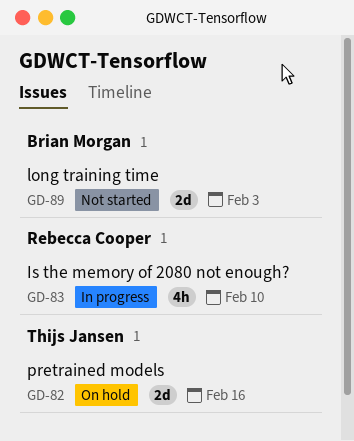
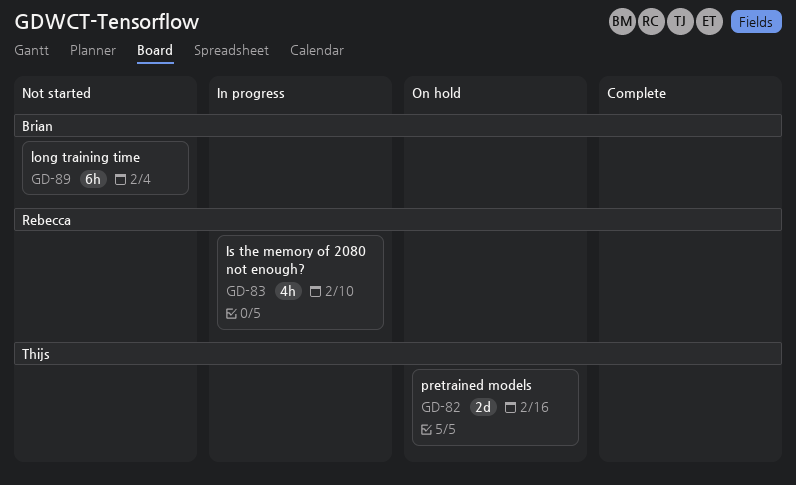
GD-89, estimate: 2d -> 6h
GD-89, due: Feb 3 -> Feb 4

